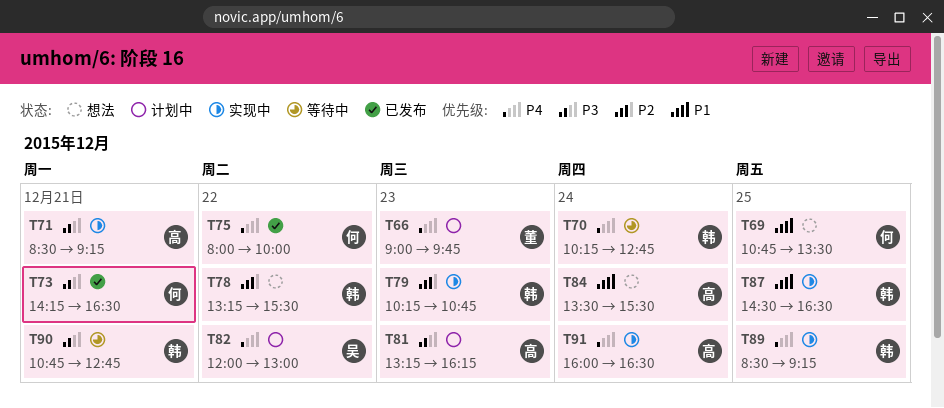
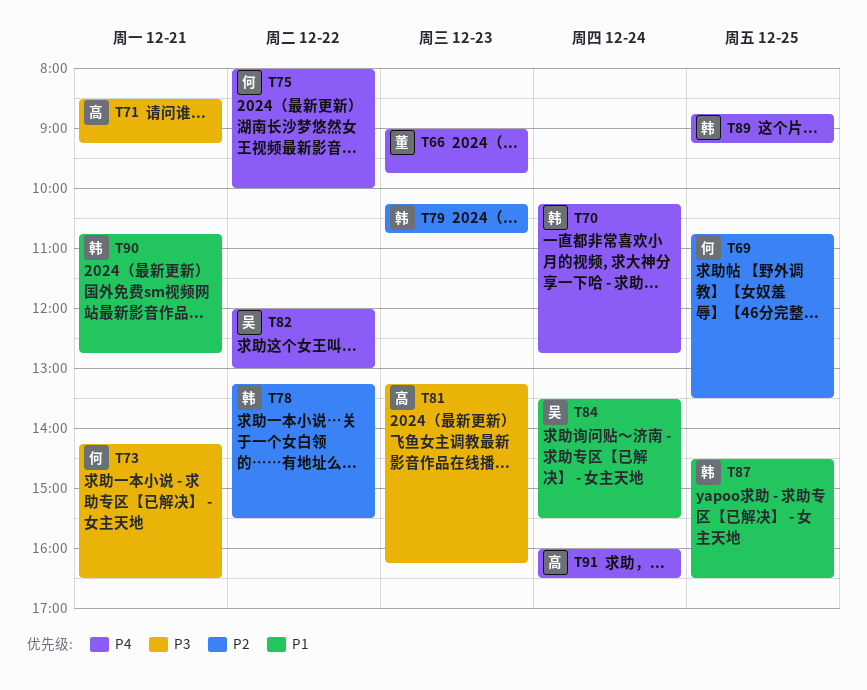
T69, priority: P1 -> P2
T84, owner: 高 -> 吴
T89, begins: 08:30 -> 08:45
T90, priority: P3 -> P1

